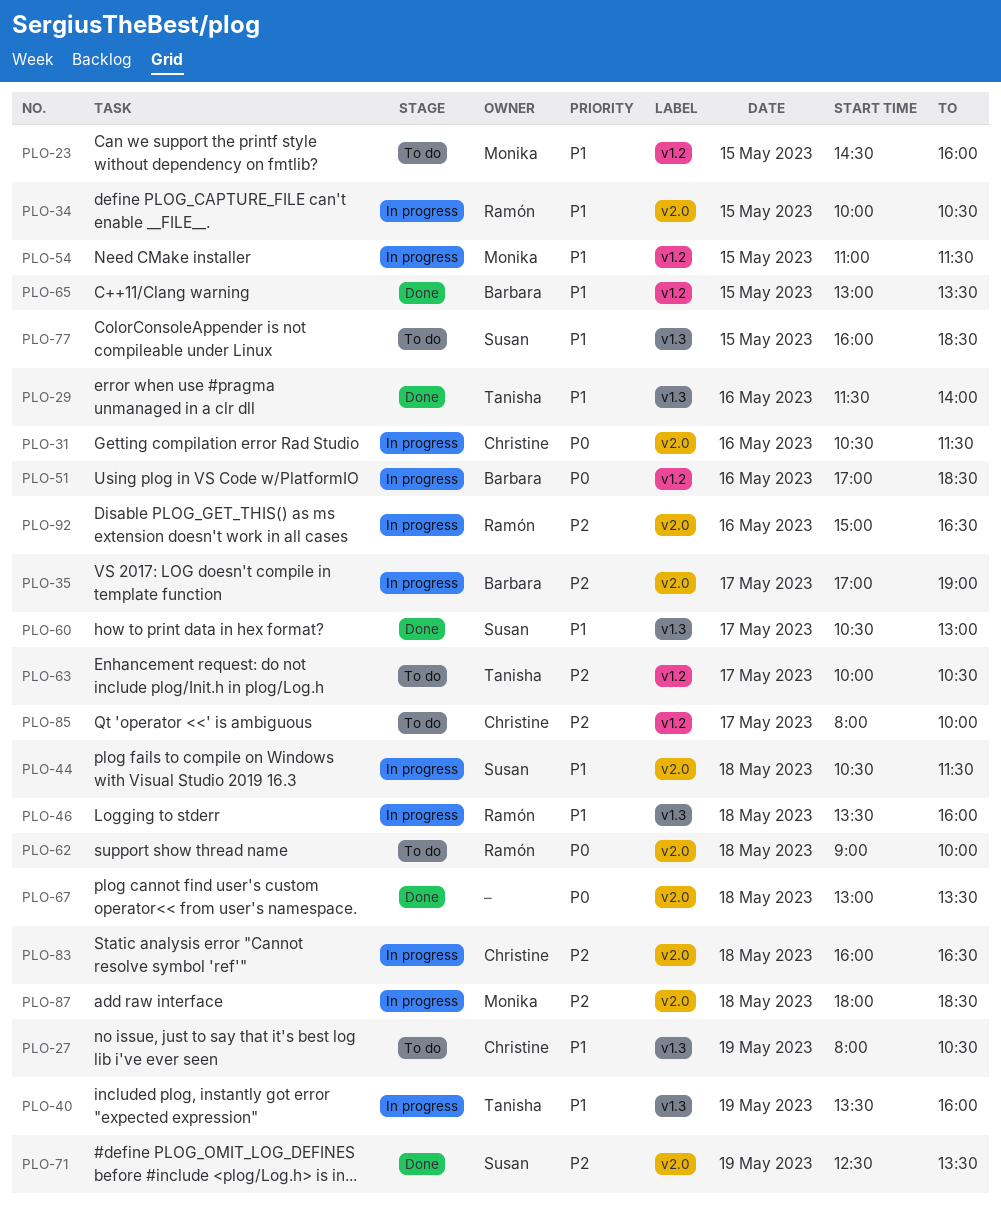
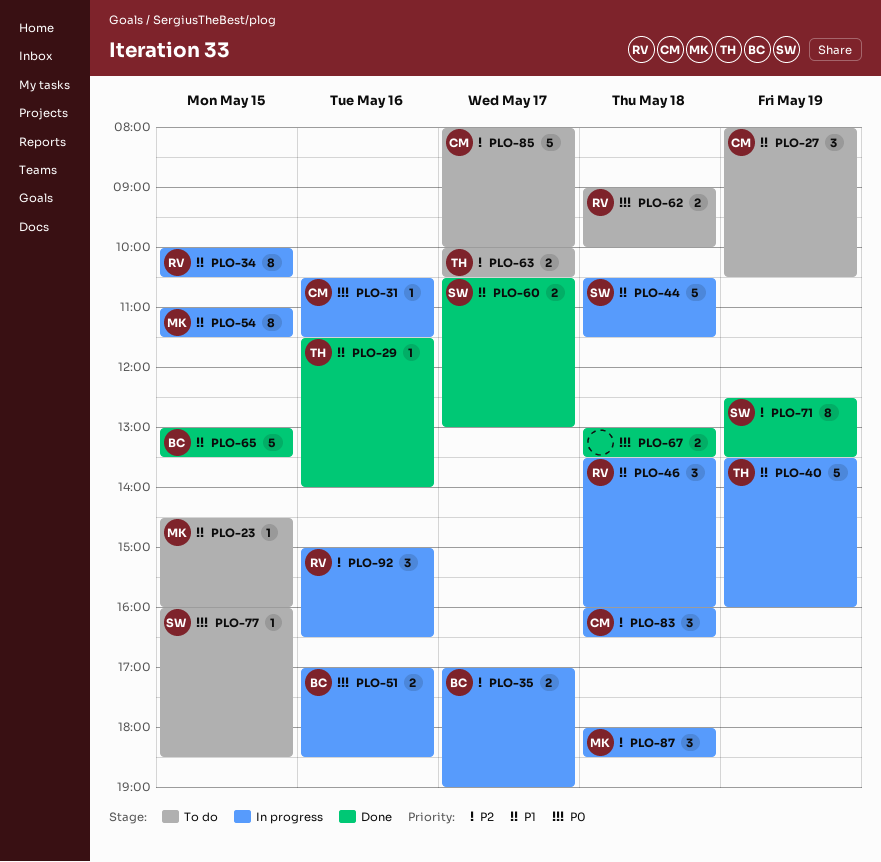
PLO-77, priority: P1 -> P0

